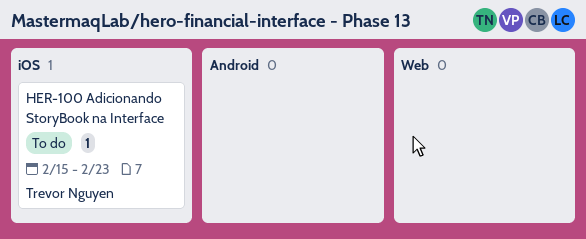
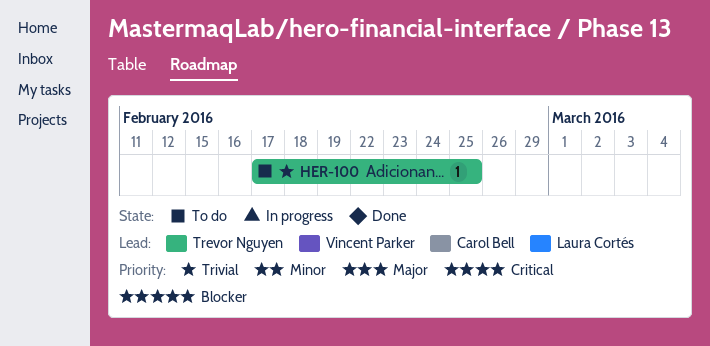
HER-100, start: Feb 15 -> Feb 17
HER-100, due: Feb 23 -> Feb 25

